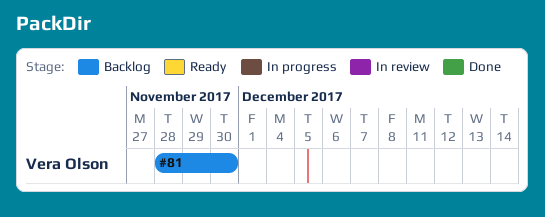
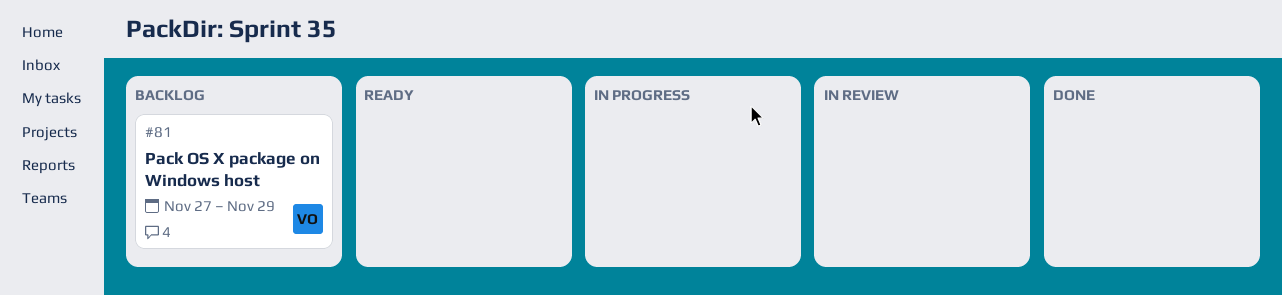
#81, start: Nov 28 -> Nov 27
#81, due: Nov 30 -> Nov 29

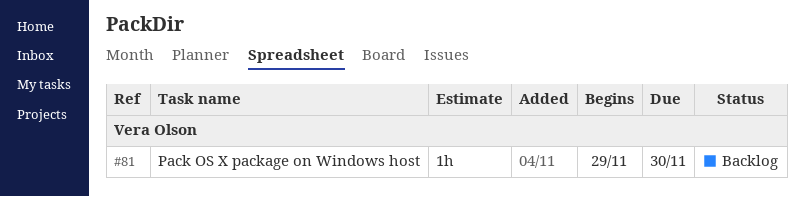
#81, start: Nov 27 -> Nov 29
#81, due: Nov 29 -> Nov 30

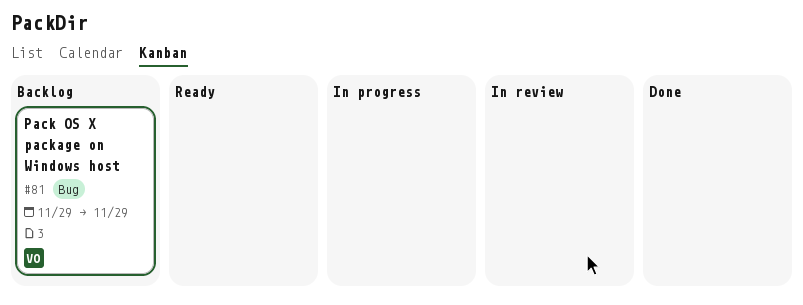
#81, due: Nov 30 -> Nov 29

